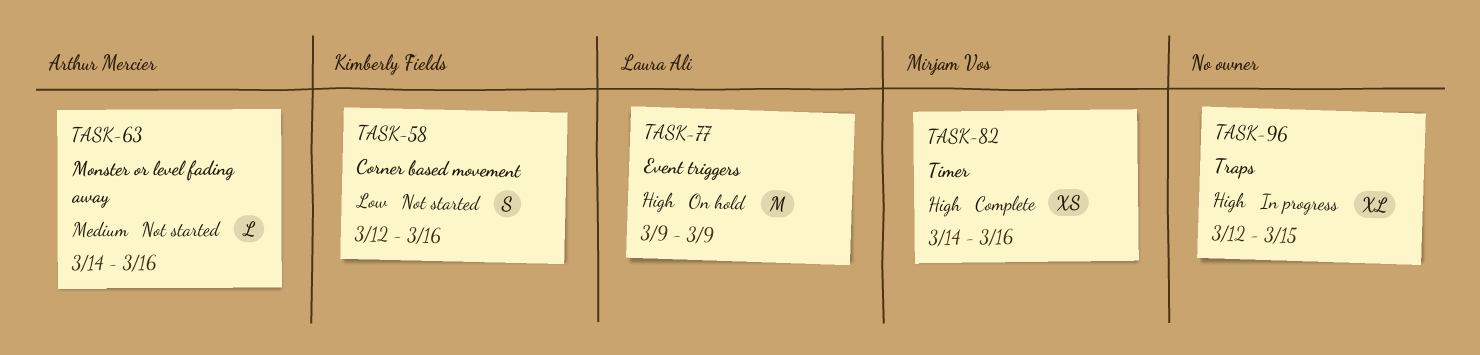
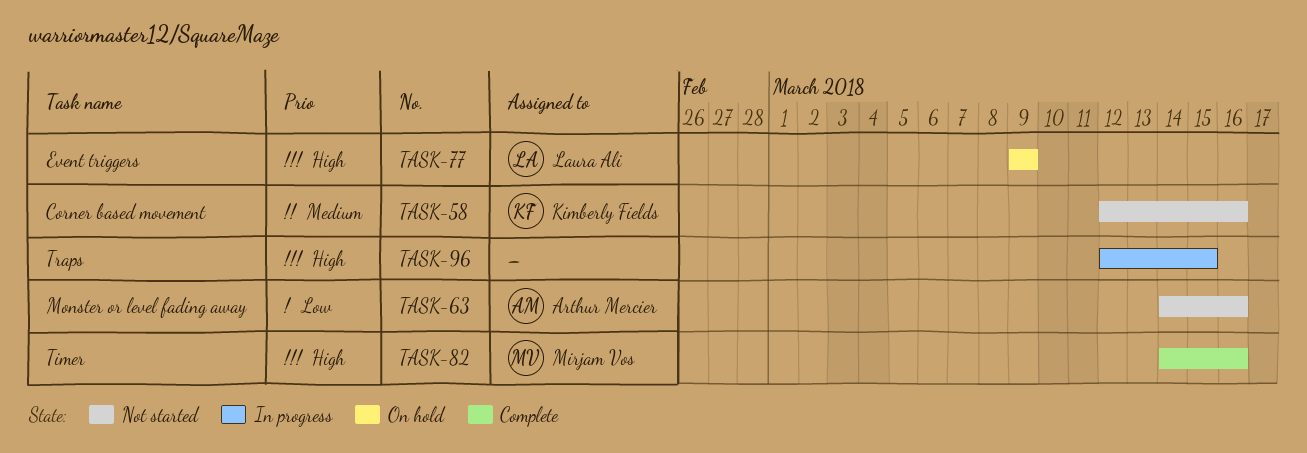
TASK-58, priority: Low -> Medium
TASK-63, priority: Medium -> Low

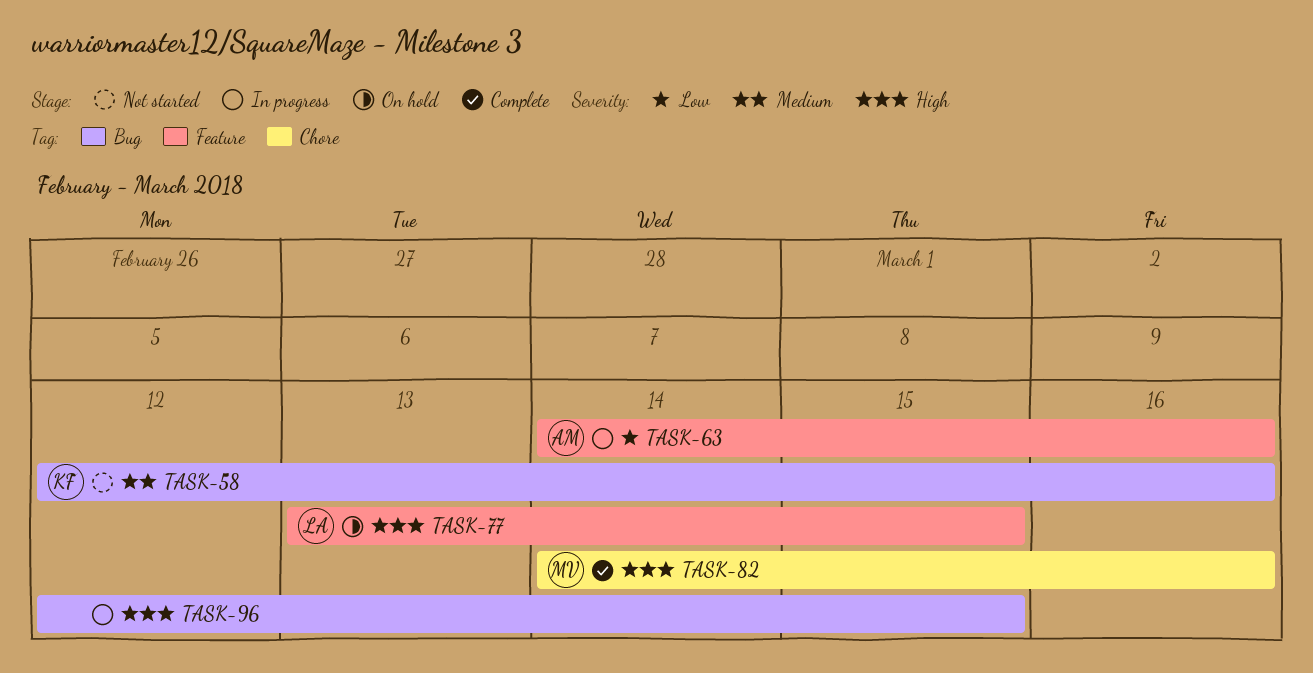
TASK-63, status: Not started -> In progress
TASK-77, start: Mar 9 -> Mar 13
TASK-77, due: Mar 9 -> Mar 15

